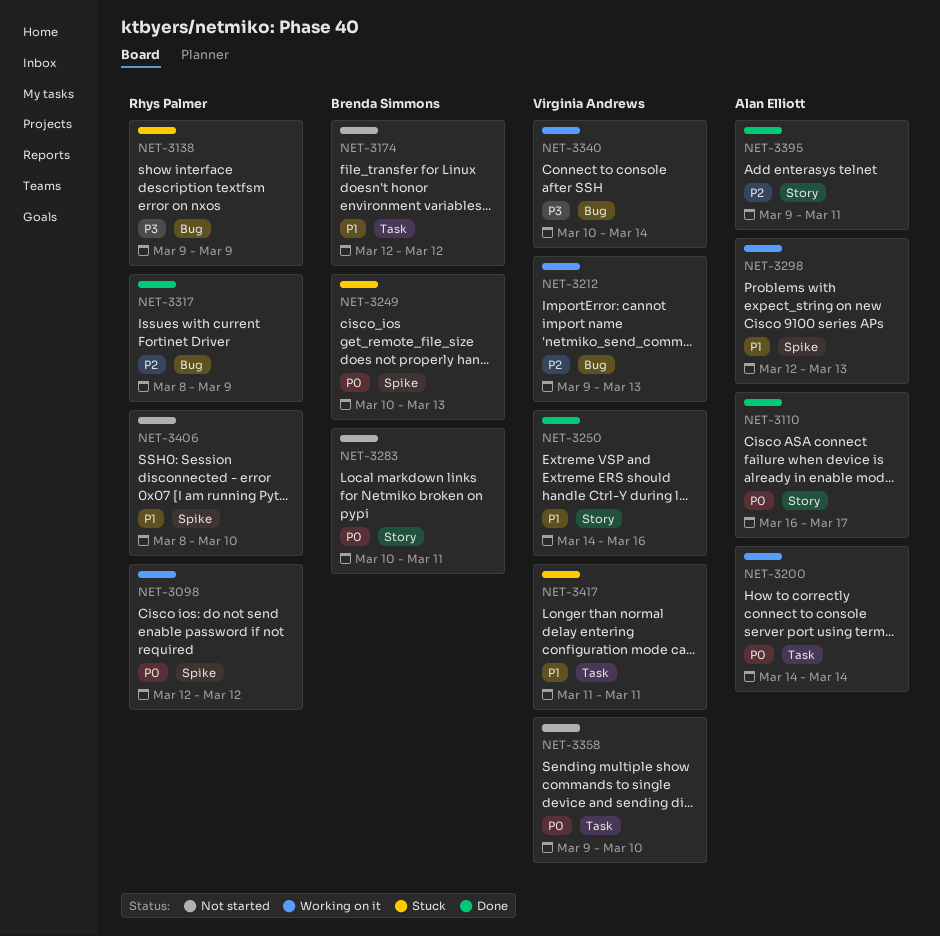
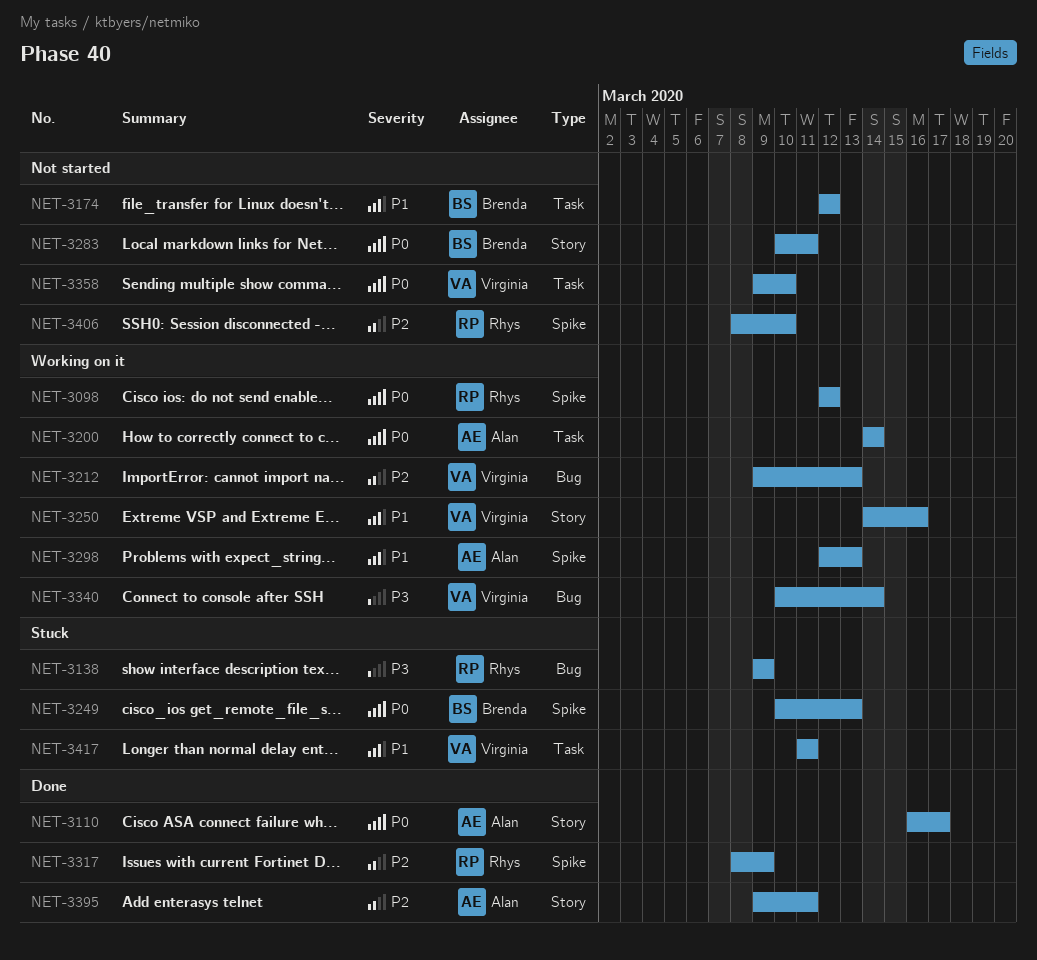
NET-3250, status: Done -> Working on it
NET-3317, label: Bug -> Spike
NET-3406, priority: P1 -> P2

